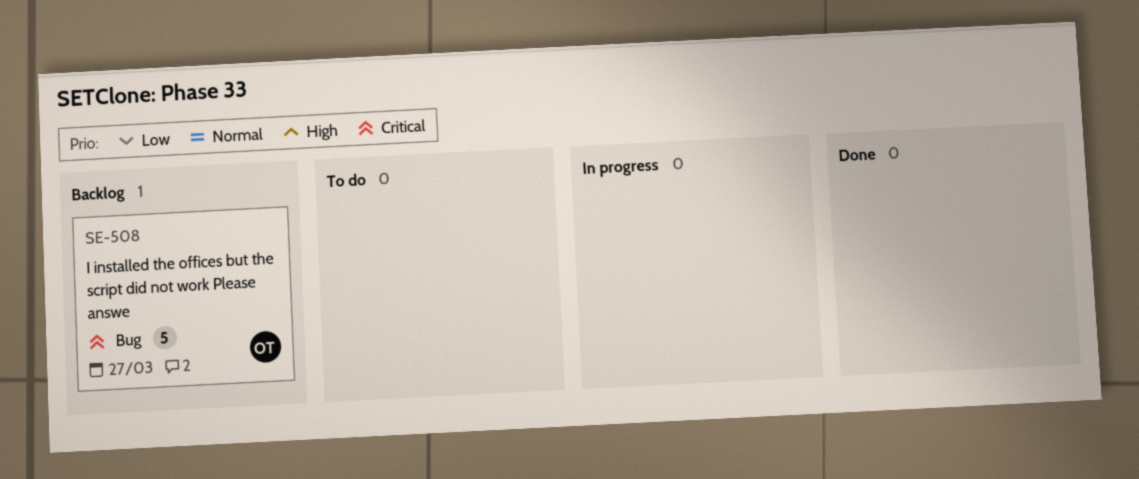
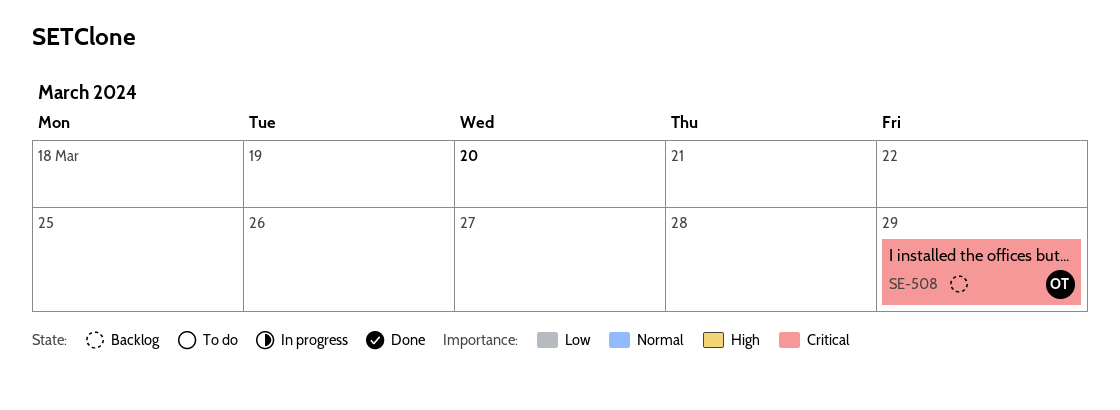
SE-508, due: Mar 27 -> Mar 29

